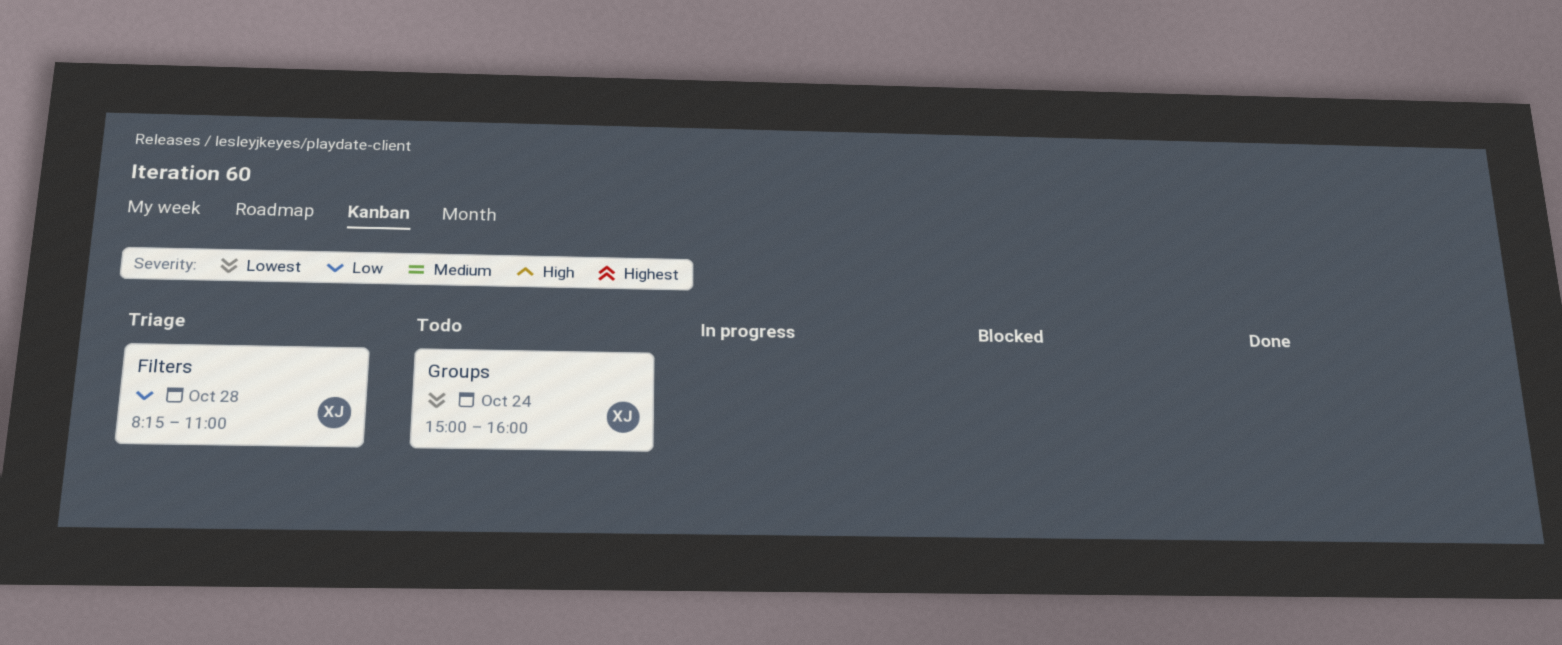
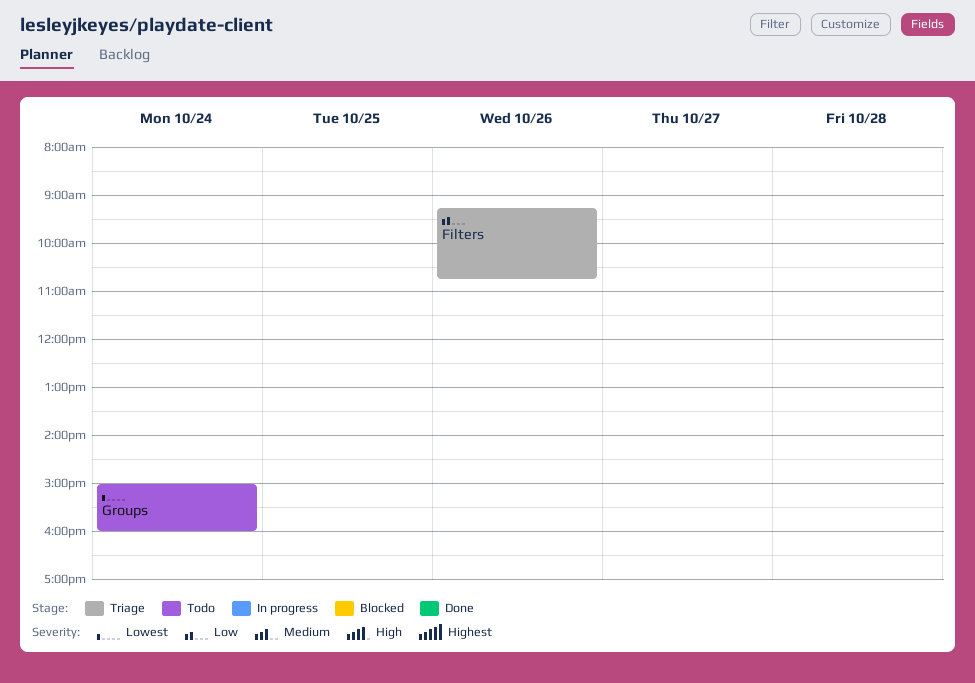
Filters, day: Oct 28 -> Oct 26
Filters, begins: 08:15 -> 09:15
Filters, ends: 11:00 -> 10:45

